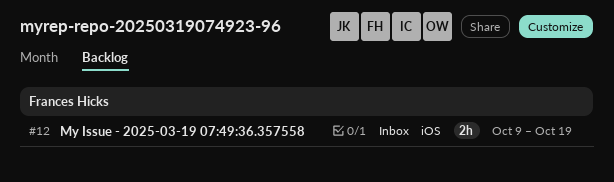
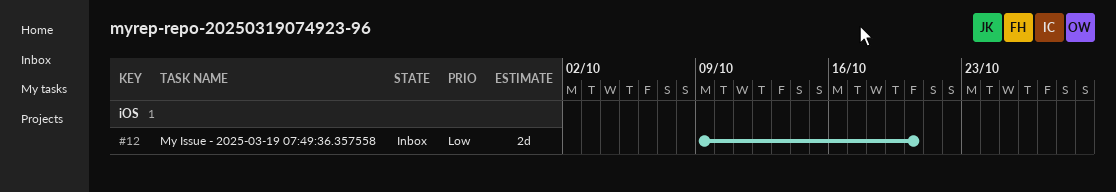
#12, estimate: 2h -> 2d
#12, due: Oct 19 -> Oct 20

